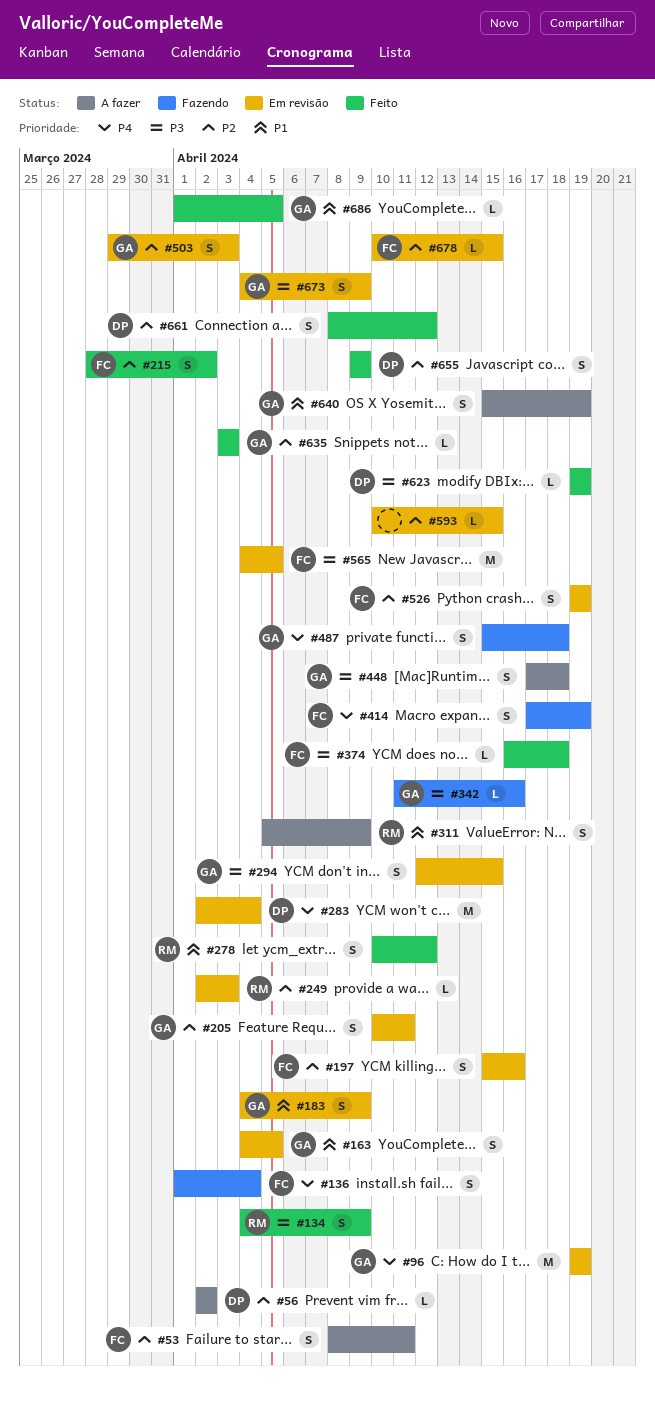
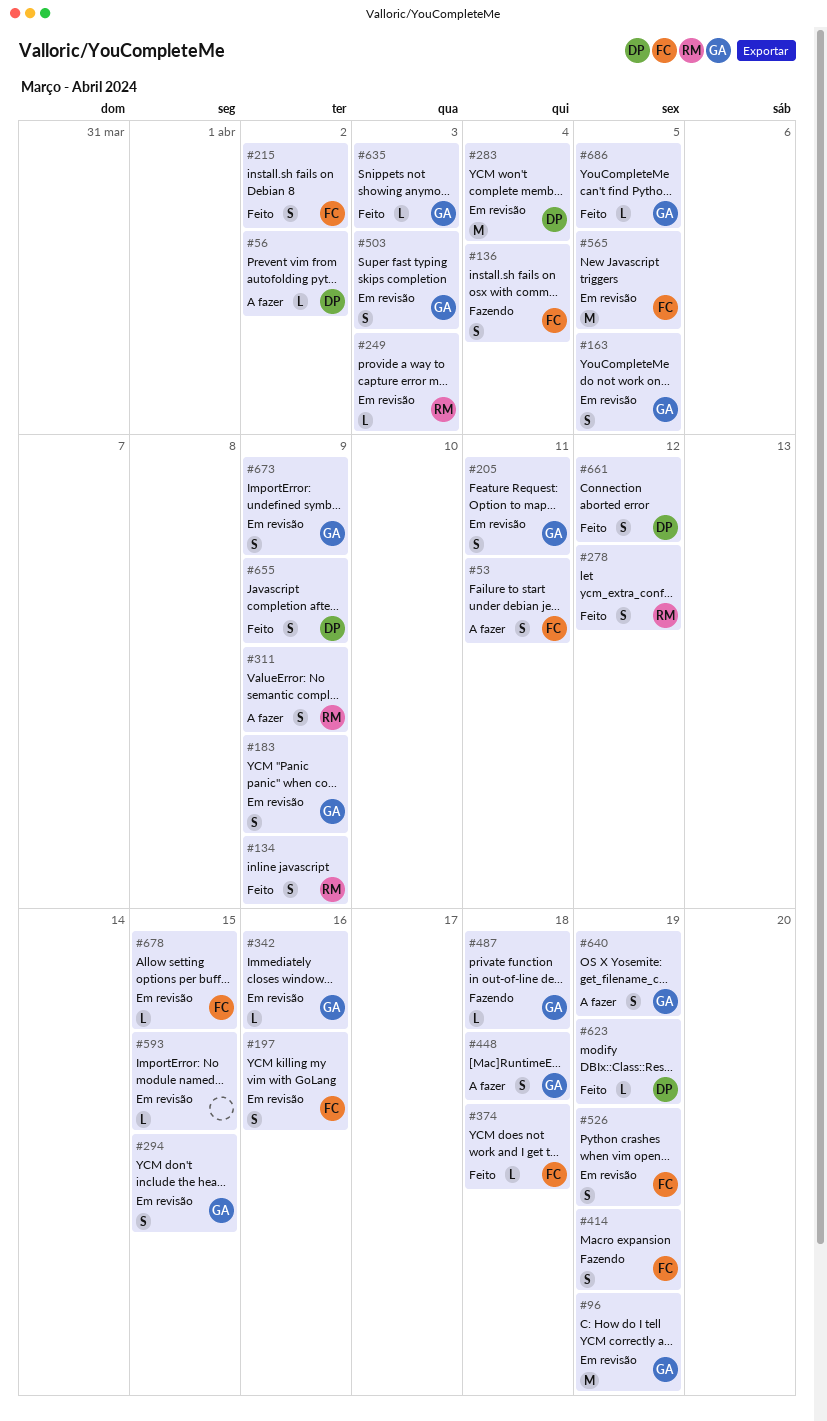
#342, status: Fazendo -> Em revisão
#487, estimate: S -> L

